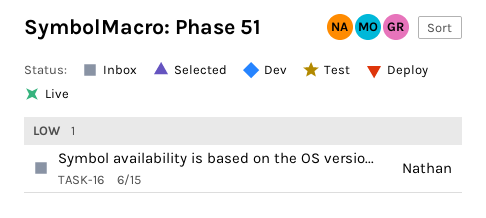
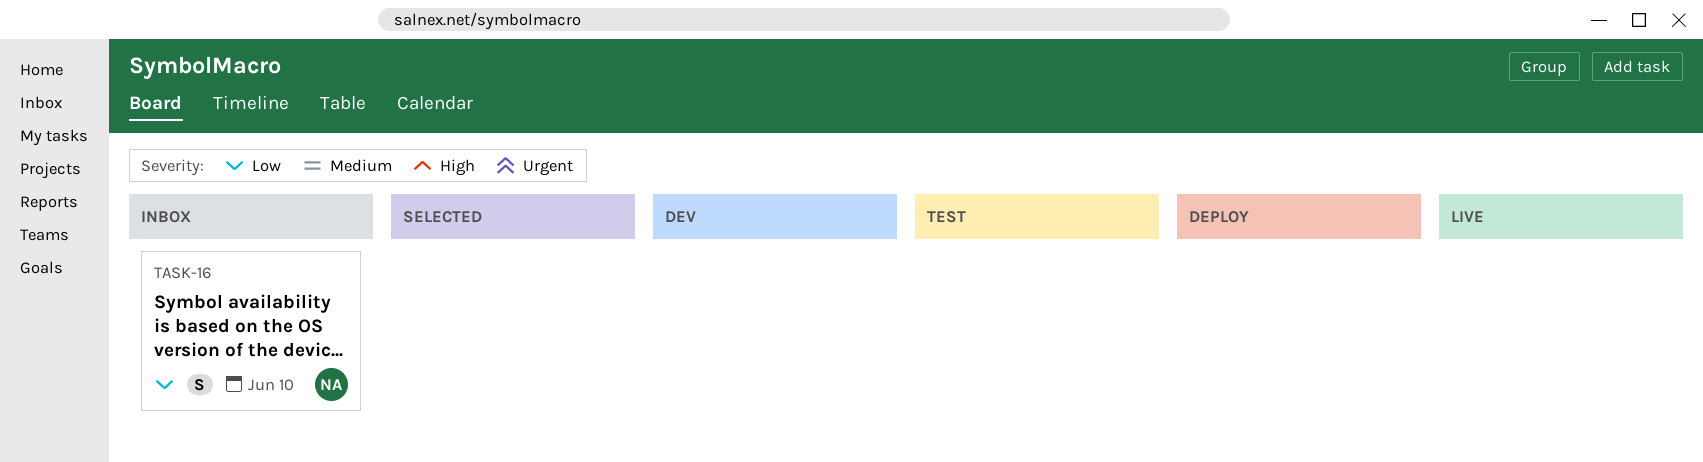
TASK-16, due: Jun 15 -> Jun 10

